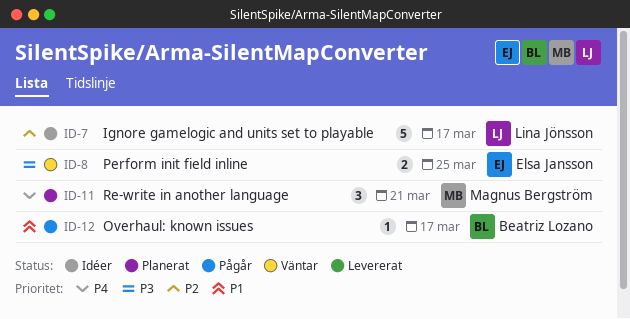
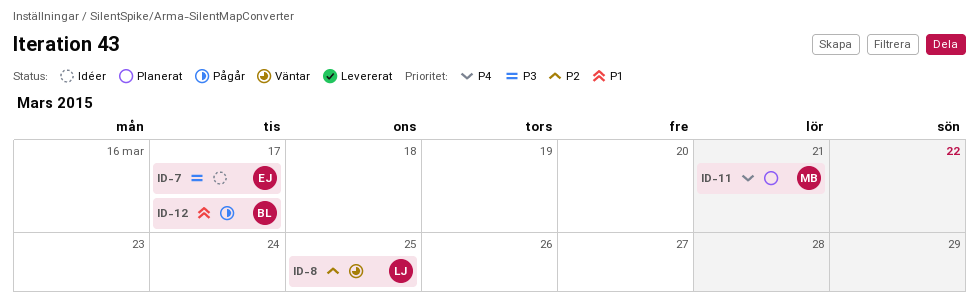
ID-7, owner: Lina Jönsson -> Elsa Jansson
ID-7, priority: P2 -> P3
ID-8, owner: Elsa Jansson -> Lina Jönsson
ID-8, priority: P3 -> P2

